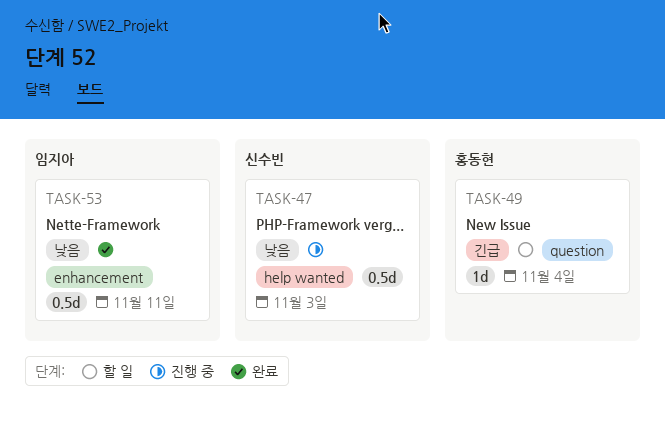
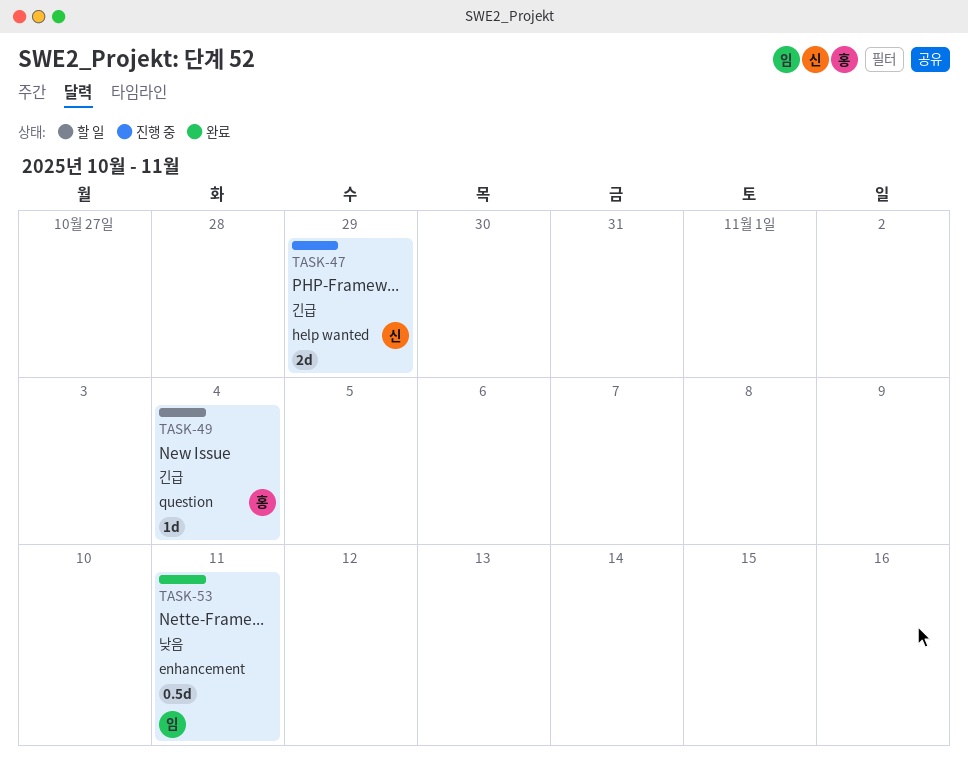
TASK-47, priority: 낮음 -> 긴급
TASK-47, estimate: 0.5d -> 2d
TASK-47, due: Nov 3 -> Oct 29

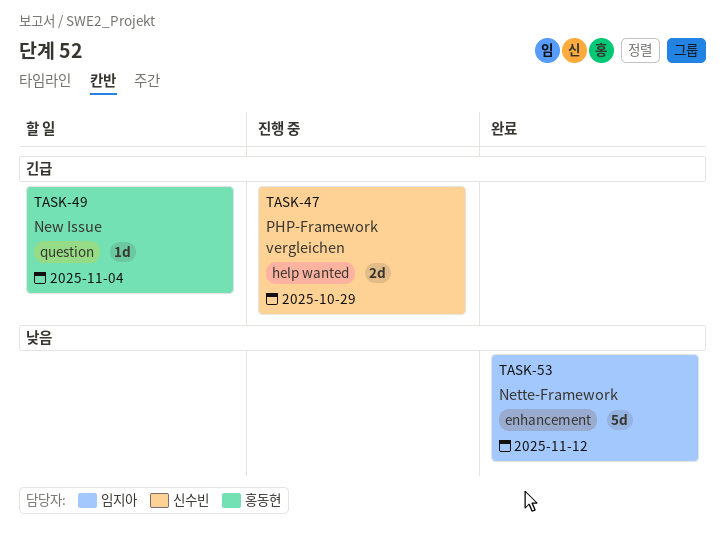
TASK-53, estimate: 0.5d -> 5d
TASK-53, due: Nov 11 -> Nov 12

